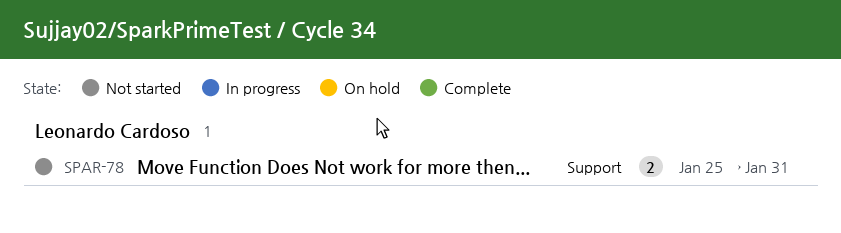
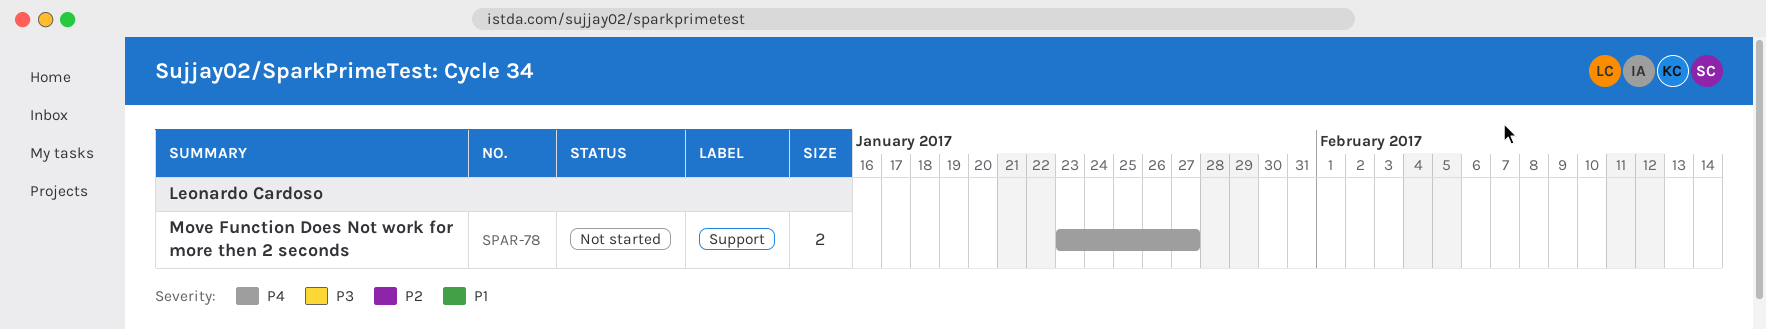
SPAR-78, start: Jan 25 -> Jan 23
SPAR-78, due: Jan 31 -> Jan 27

